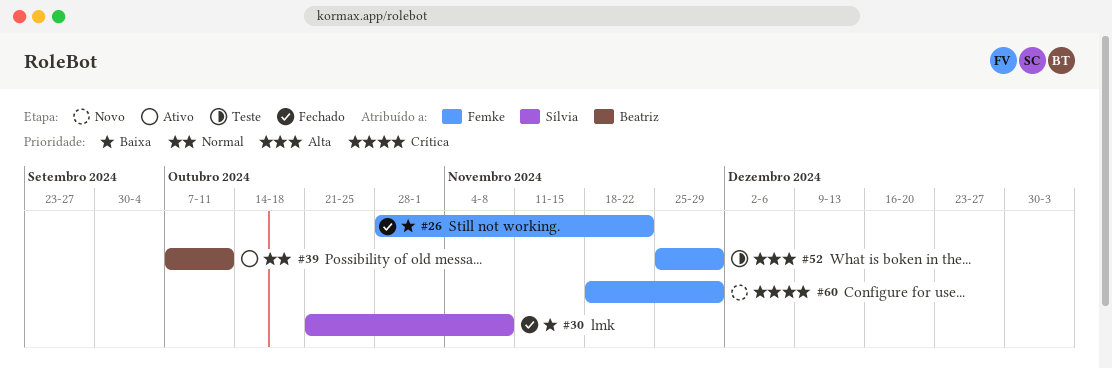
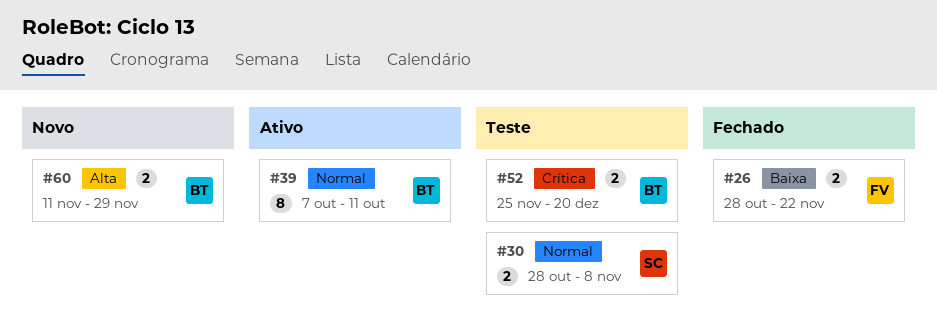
#30, status: Fechado -> Teste
#30, priority: Baixa -> Normal
#30, start: Oct 21 -> Oct 28
#52, owner: Femke -> Beatriz
#52, priority: Alta -> Crítica
#52, due: Nov 29 -> Dec 20
#60, owner: Femke -> Beatriz
#60, priority: Crítica -> Alta
#60, start: Nov 18 -> Nov 11

